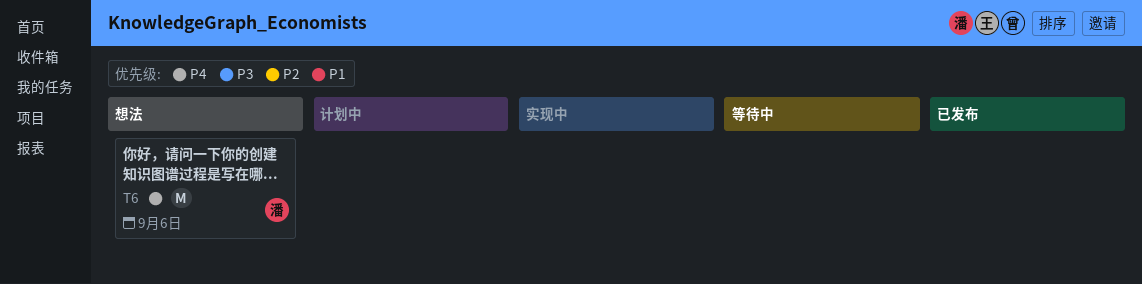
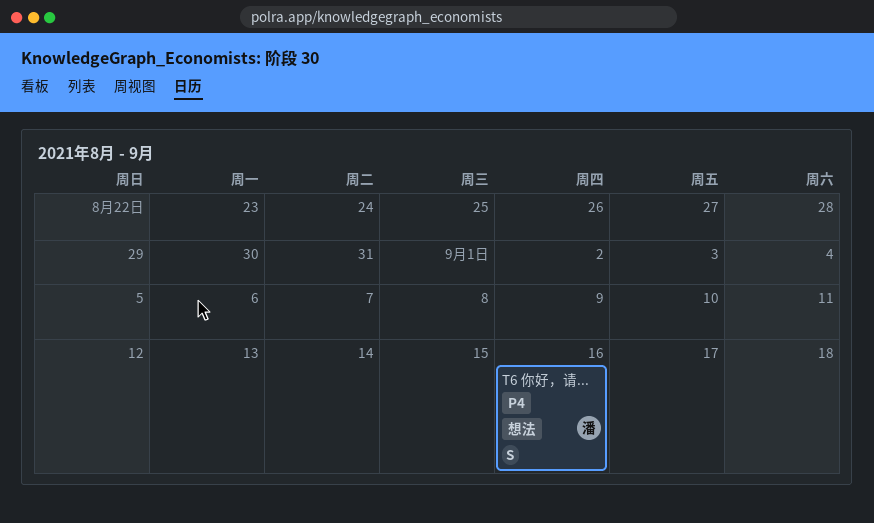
T6, estimate: M -> S
T6, due: Sep 6 -> Sep 16

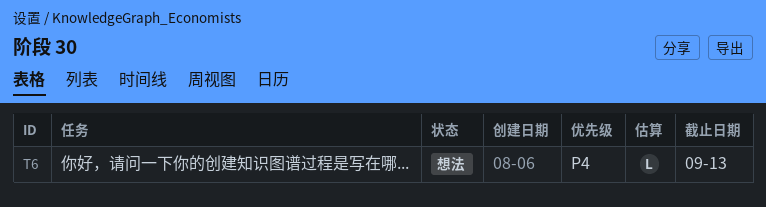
T6, estimate: S -> L
T6, due: Sep 16 -> Sep 13

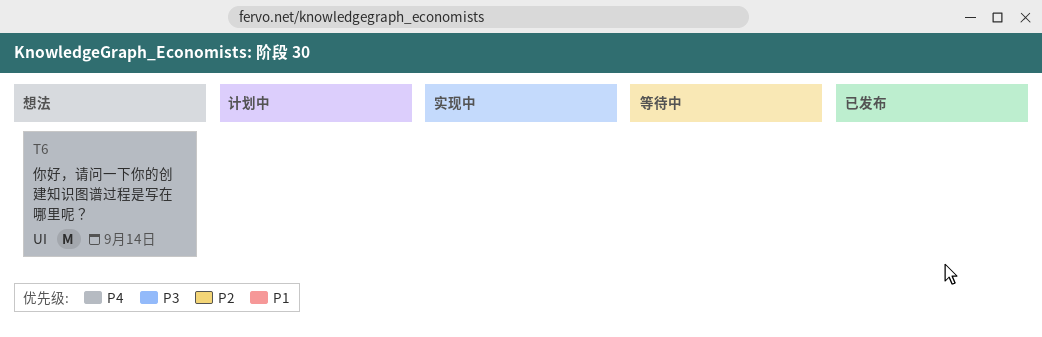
T6, estimate: L -> M
T6, due: Sep 13 -> Sep 14

